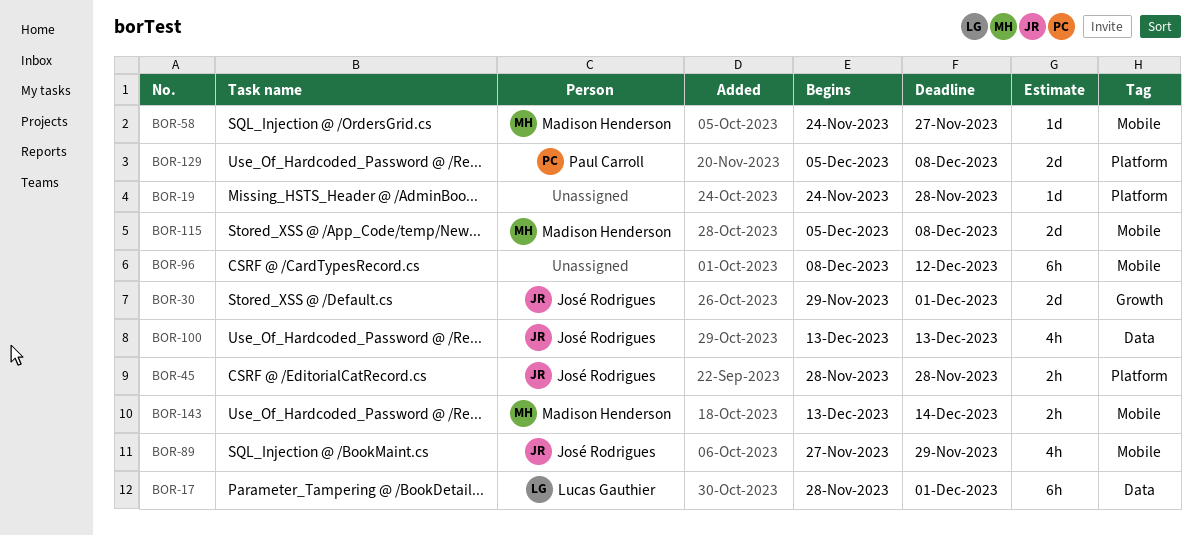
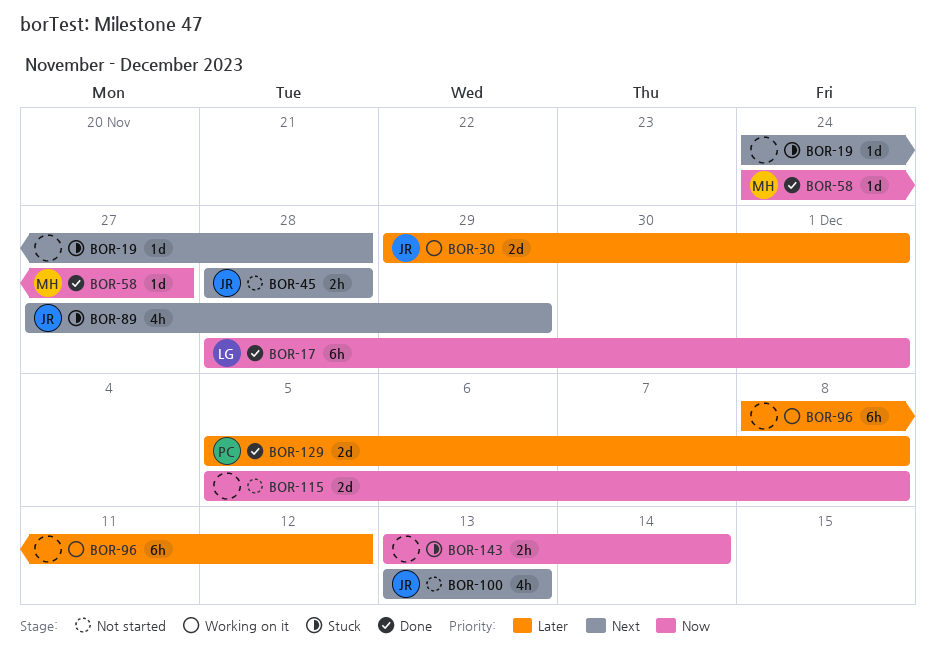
BOR-115, owner: Madison Henderson -> none
BOR-143, owner: Madison Henderson -> none

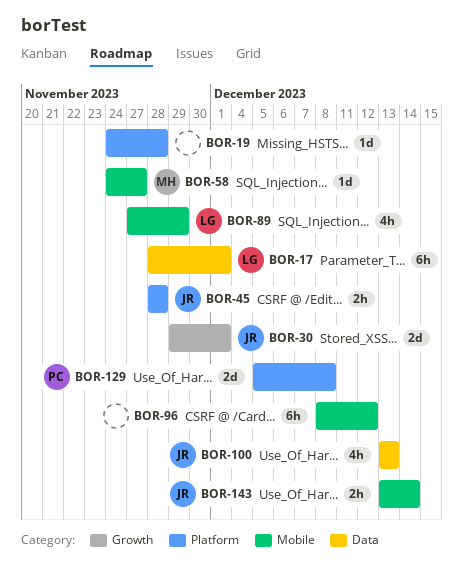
BOR-89, owner: JR -> LG
BOR-115: present -> none
BOR-143, owner: none -> JR

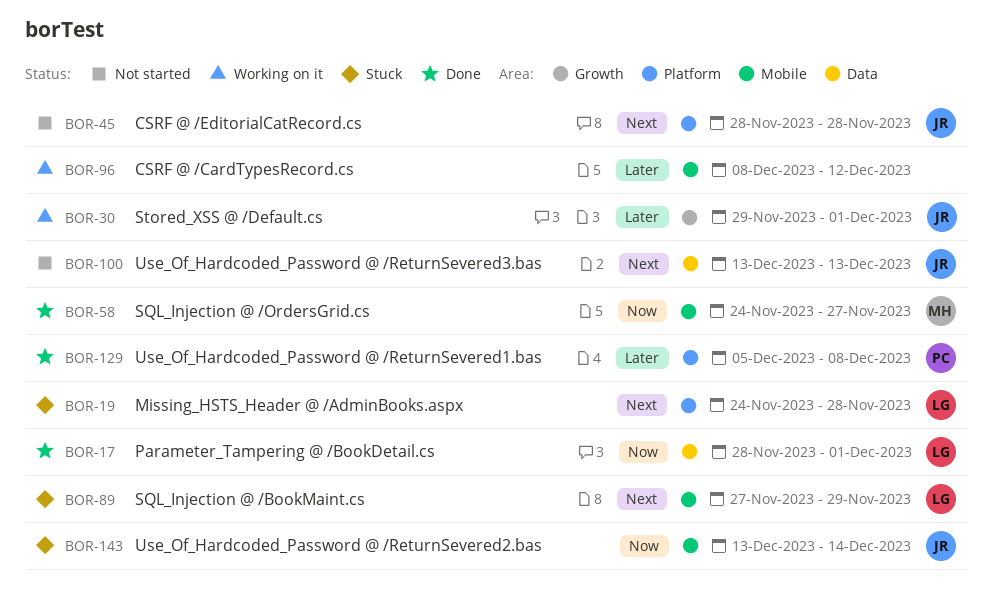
BOR-19, owner: none -> LG

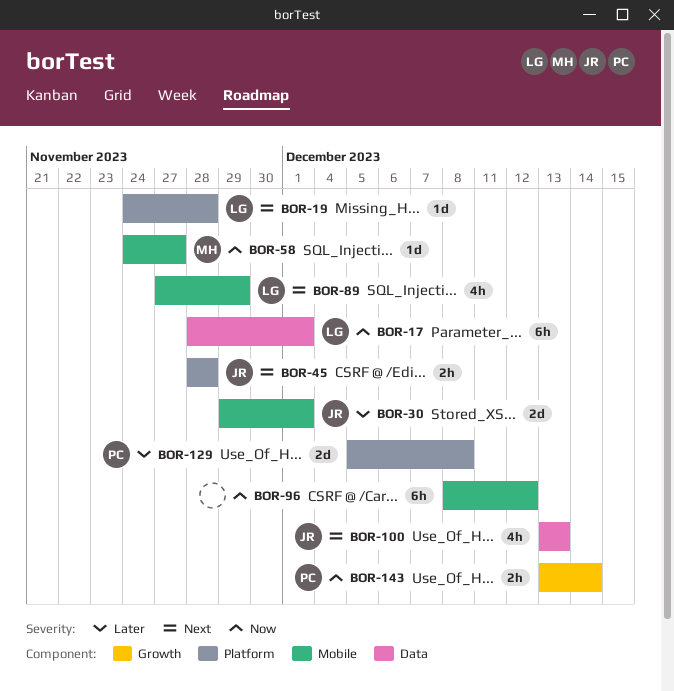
BOR-30, label: Growth -> Mobile
BOR-96, priority: Later -> Now
BOR-143, owner: JR -> PC
BOR-143, label: Mobile -> Growth

